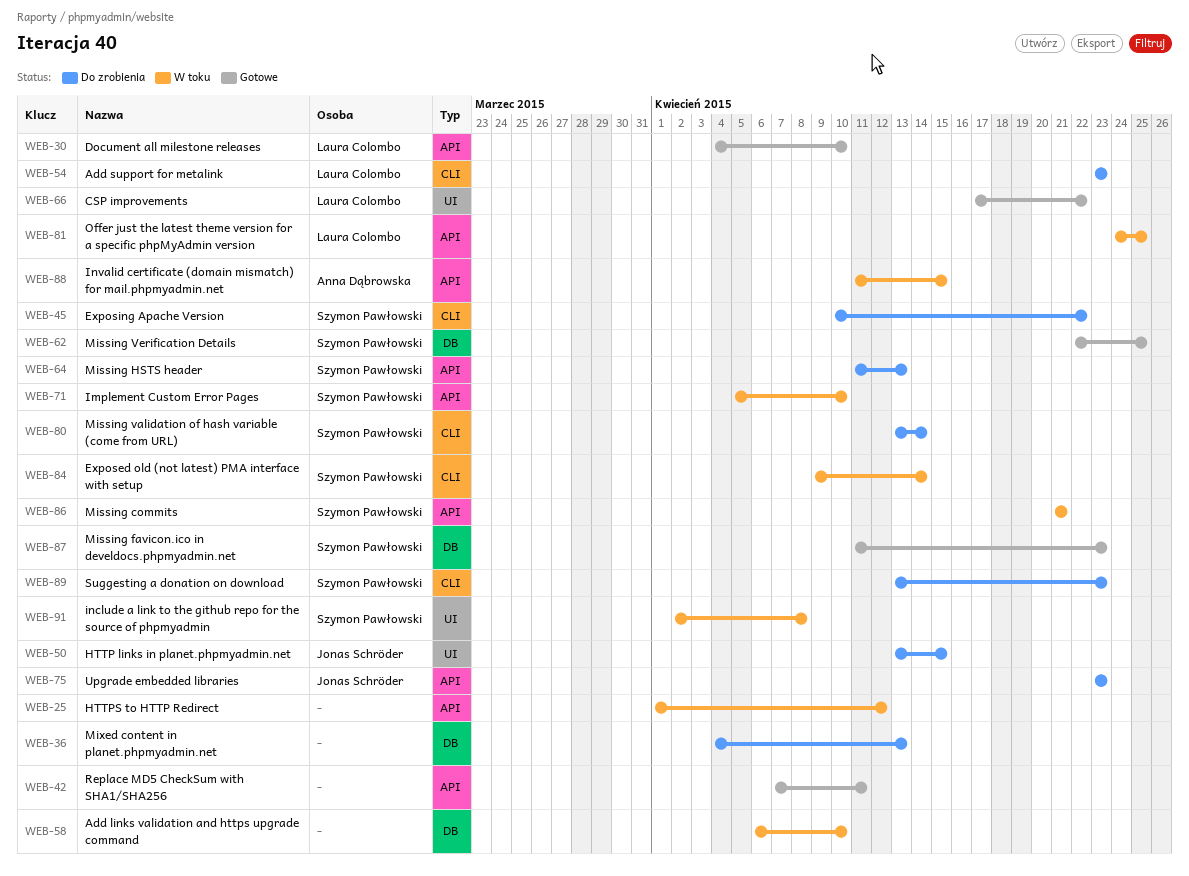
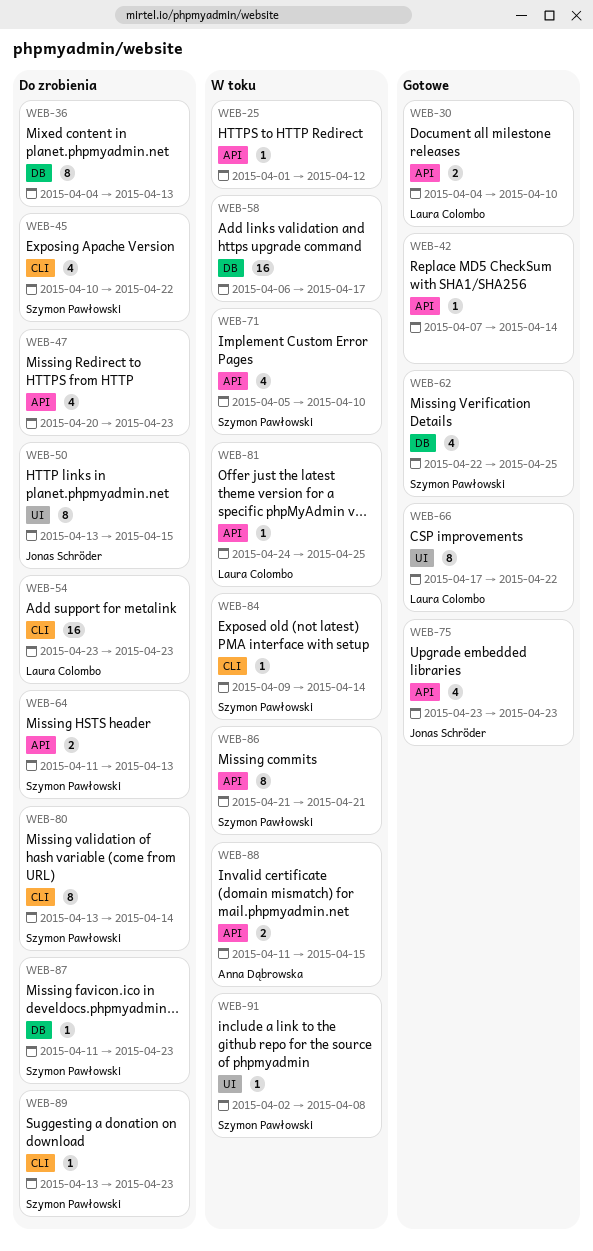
WEB-42, due: Apr 11 -> Apr 14
WEB-47: none -> present
WEB-58, due: Apr 10 -> Apr 17
WEB-75, status: Do zrobienia -> Gotowe
WEB-87, status: Gotowe -> Do zrobienia

